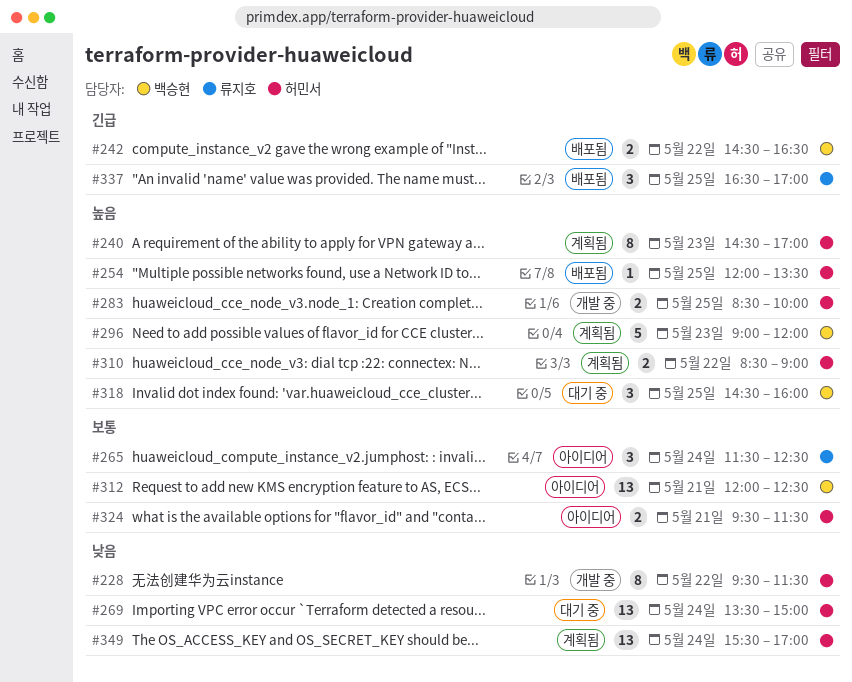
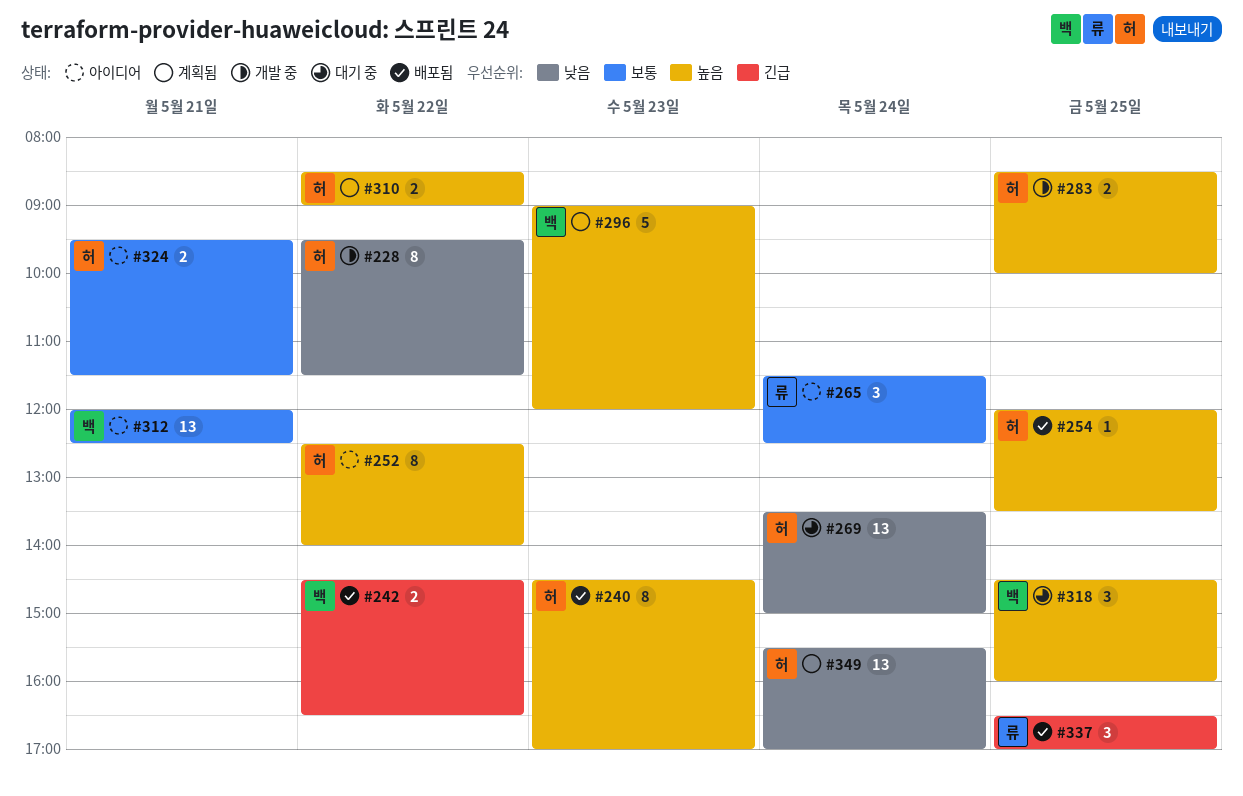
#240, status: 계획됨 -> 배포됨
#252: none -> present

